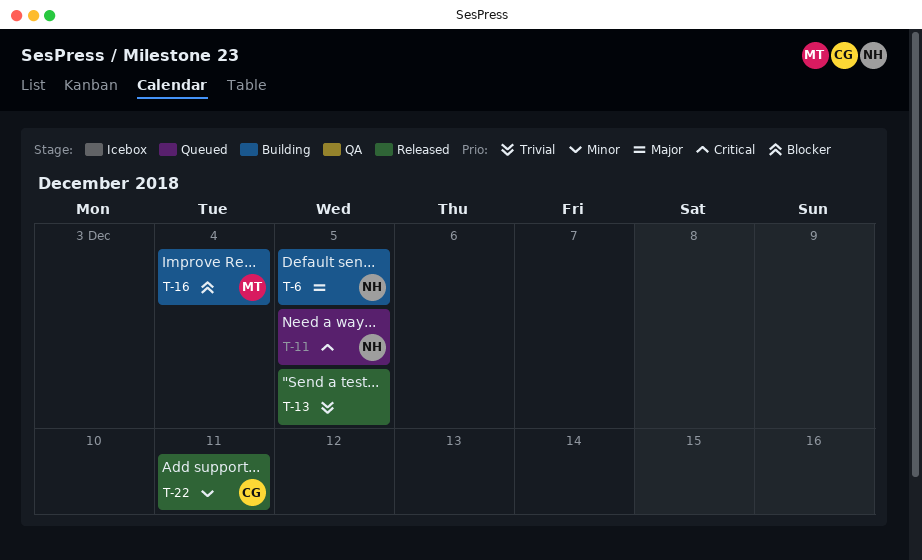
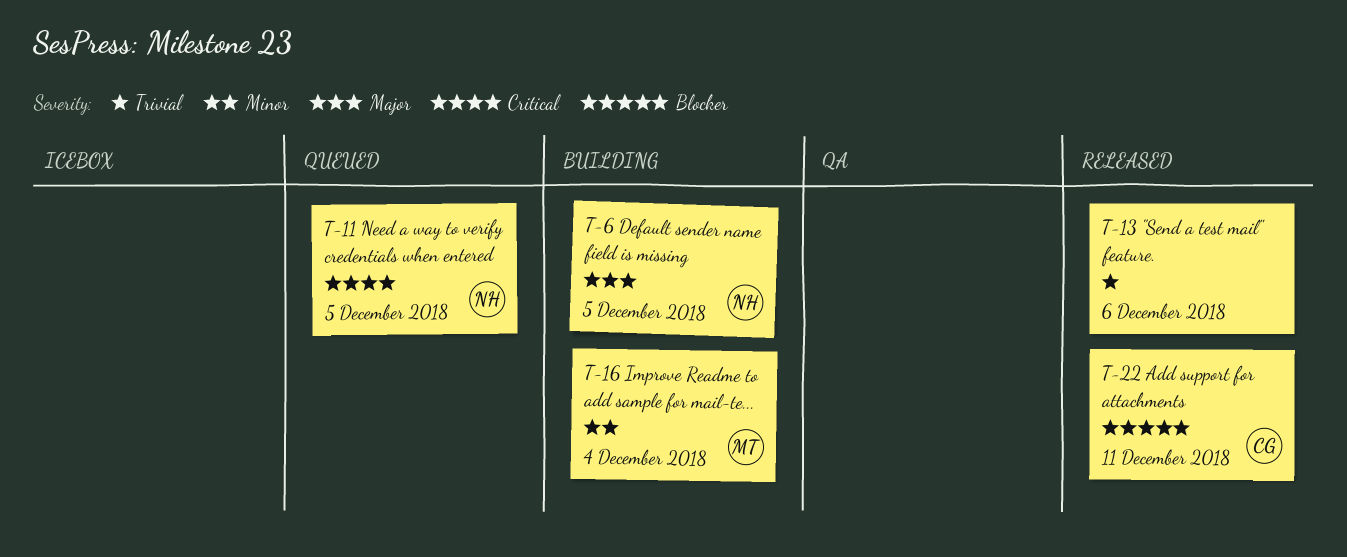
T-13, due: Dec 5 -> Dec 6
T-16, priority: Blocker -> Minor
T-22, priority: Minor -> Blocker

